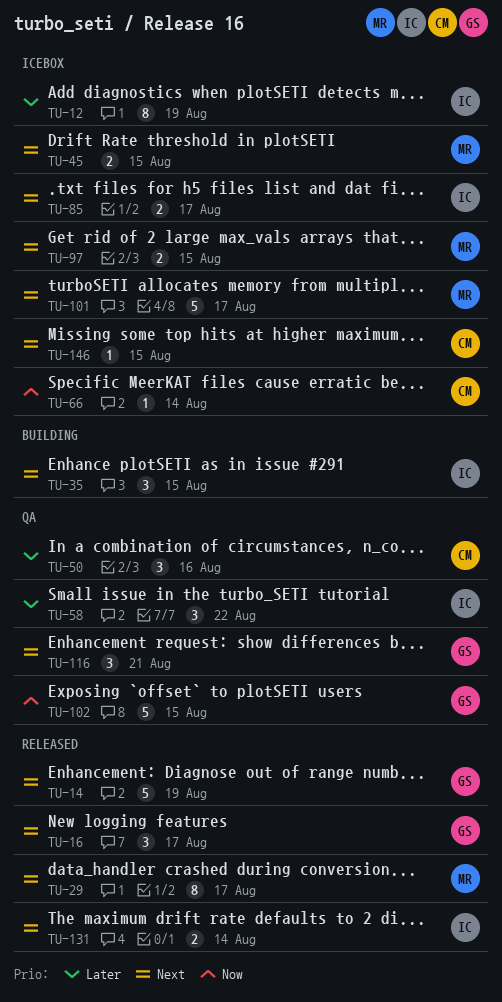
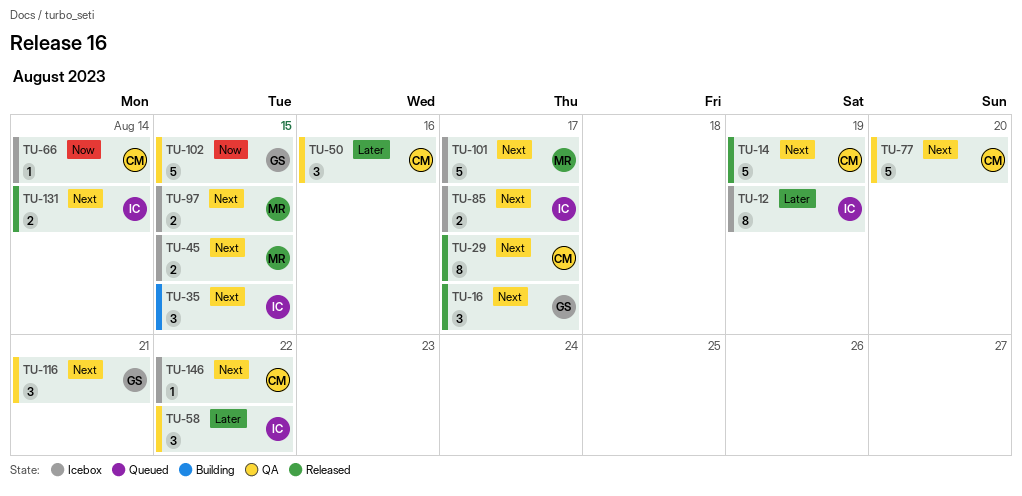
TU-14, owner: GS -> CM
TU-29, owner: MR -> CM
TU-77: none -> present
TU-146, due: Aug 15 -> Aug 22

